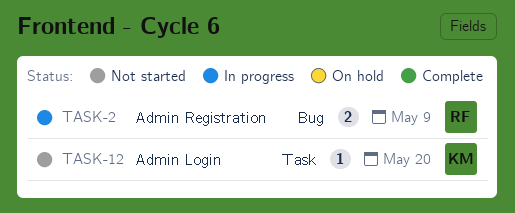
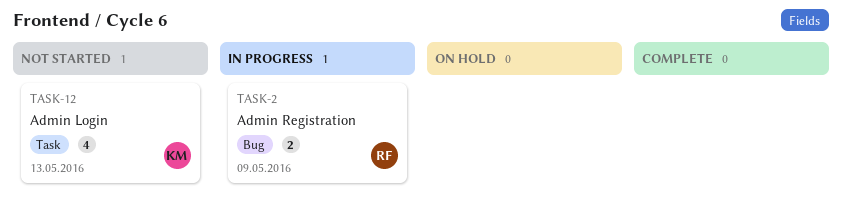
TASK-12, estimate: 1 -> 4
TASK-12, due: May 20 -> May 13

